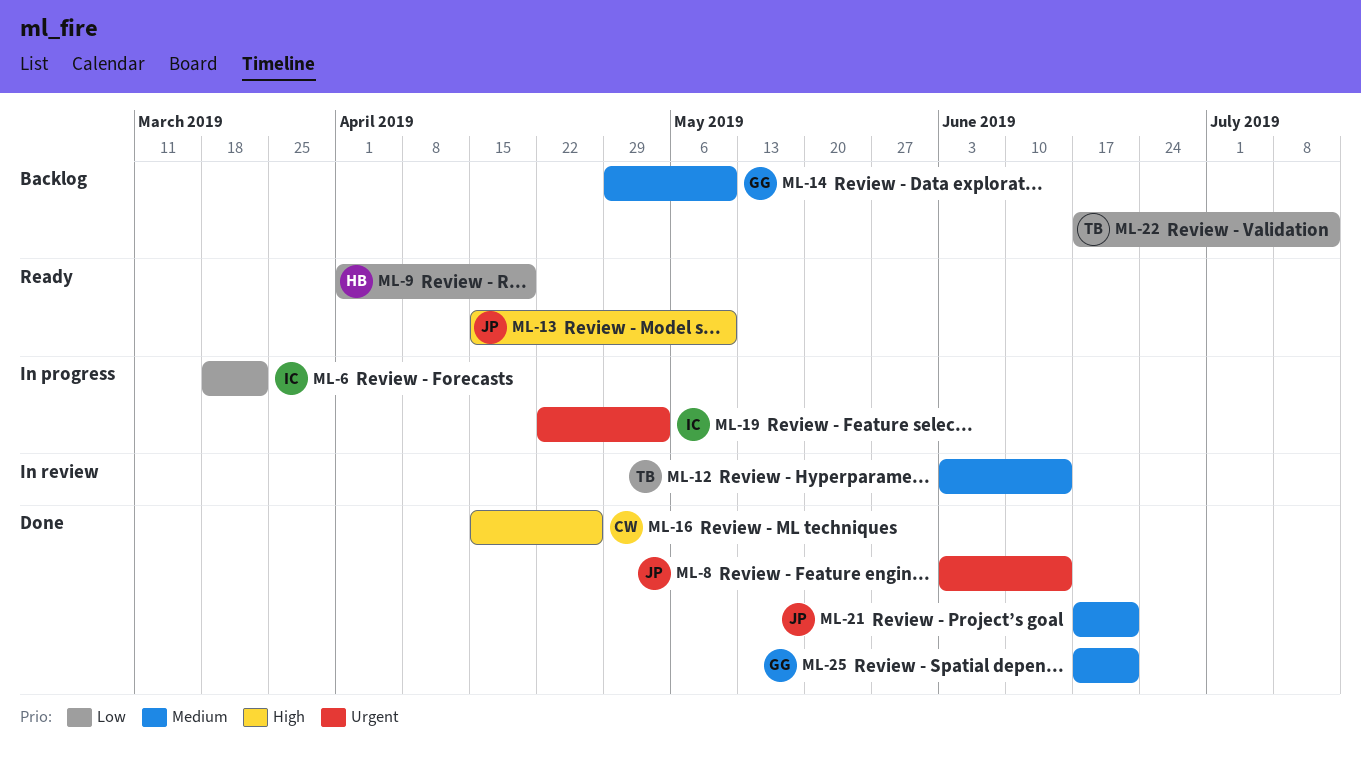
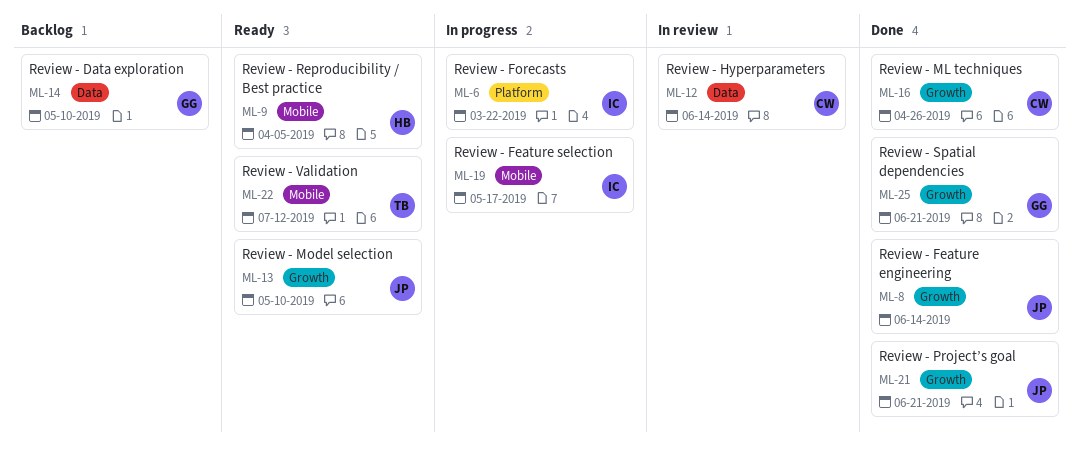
ML-9, due: Apr 19 -> Apr 5
ML-12, owner: TB -> CW
ML-19, due: May 3 -> May 17
ML-22, status: Backlog -> Ready

